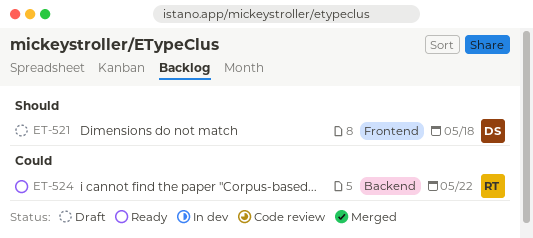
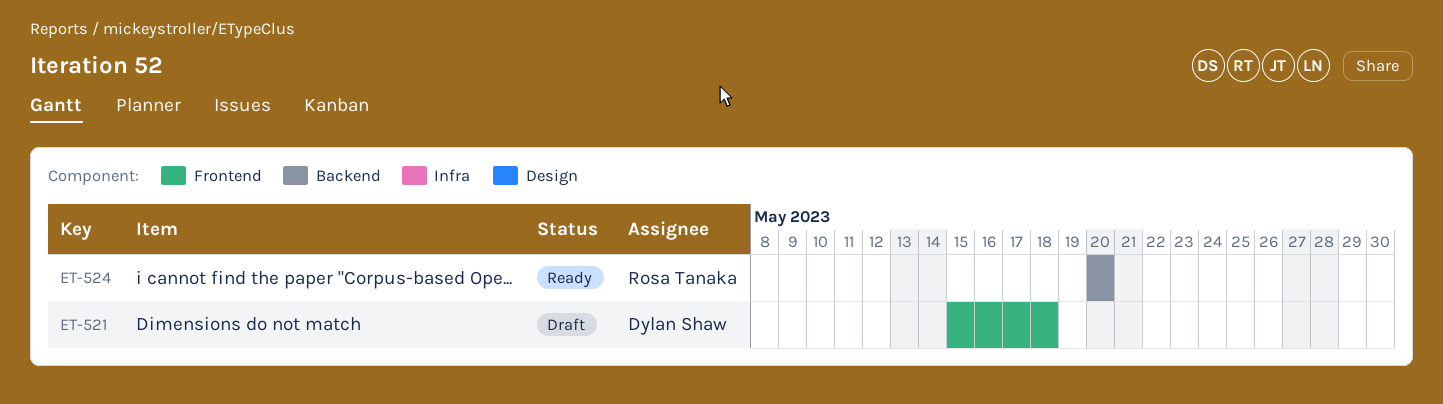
ET-524, due: May 22 -> May 20

